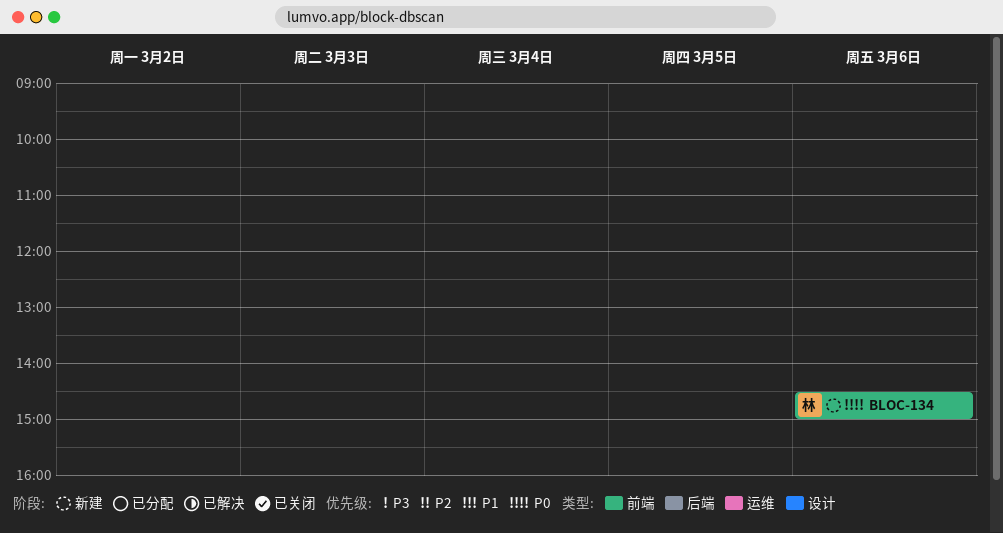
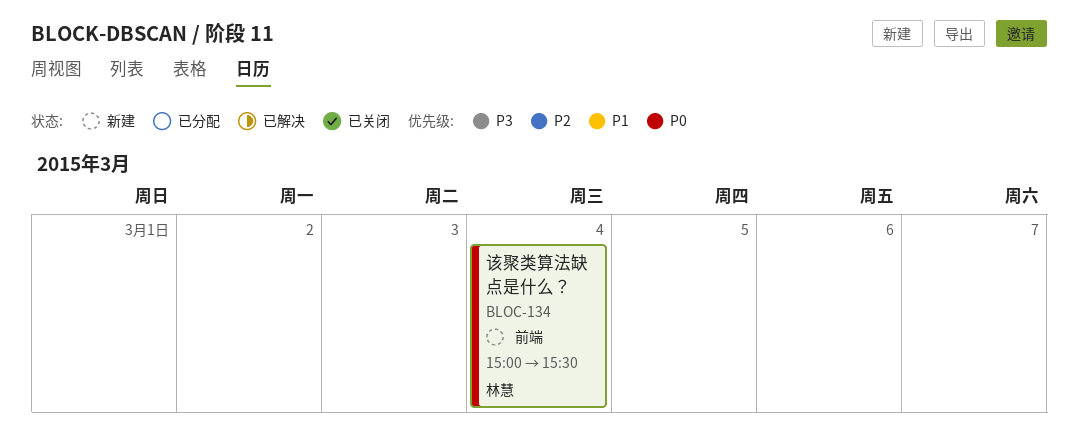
BLOC-134, day: Mar 6 -> Mar 4
BLOC-134, begins: 14:30 -> 15:00
BLOC-134, ends: 15:00 -> 15:30

